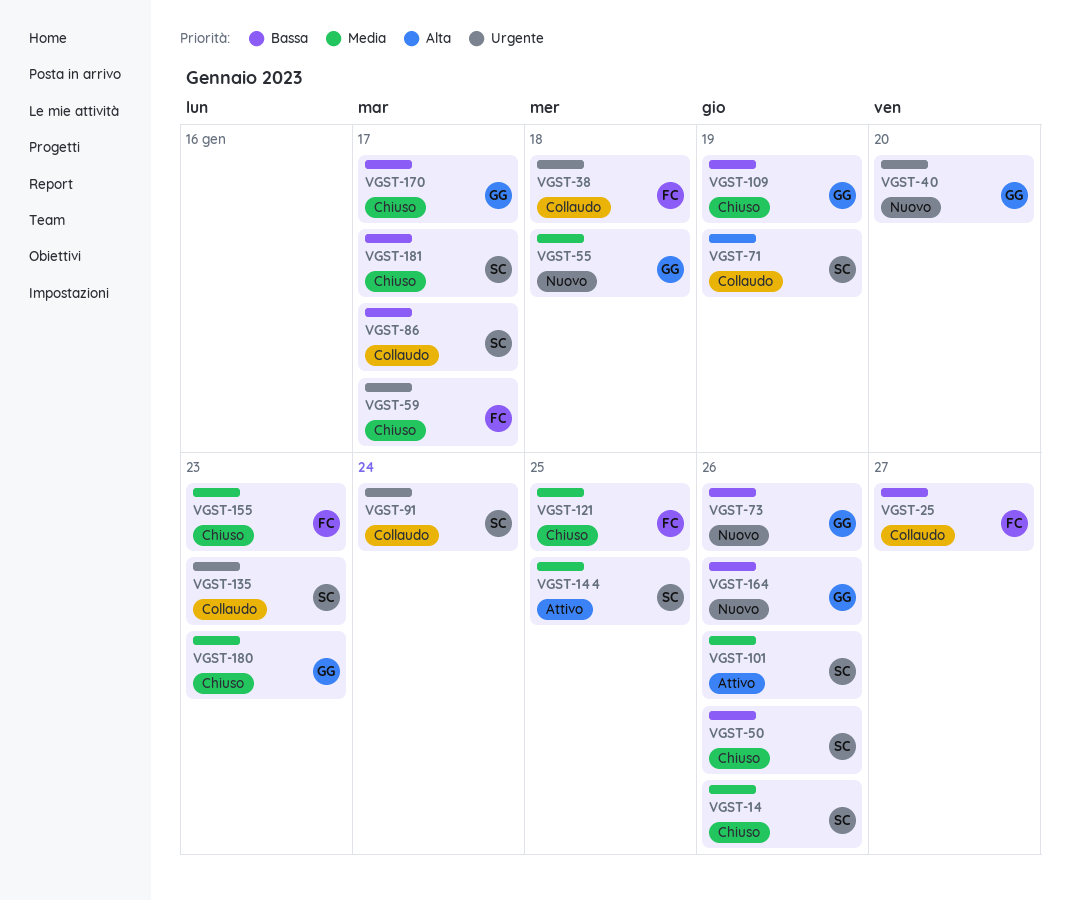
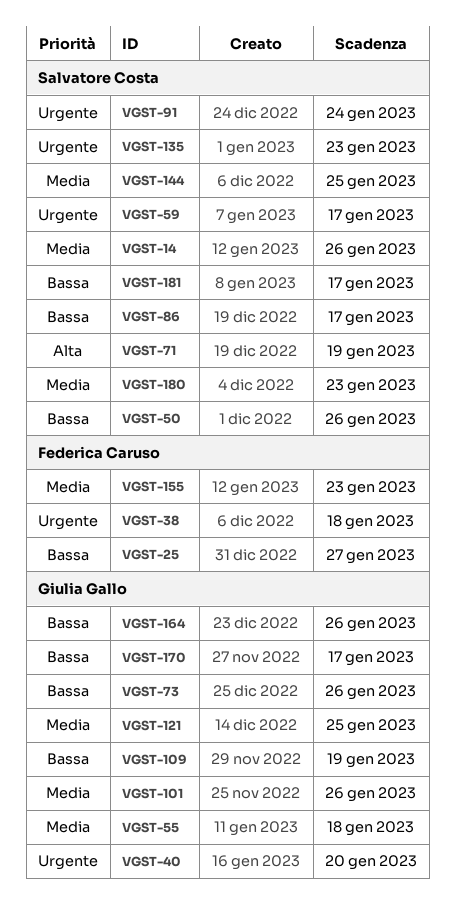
VGST-59, owner: Federica Caruso -> Salvatore Costa
VGST-101, owner: Salvatore Costa -> Giulia Gallo
VGST-121, owner: Federica Caruso -> Giulia Gallo
VGST-180, owner: Giulia Gallo -> Salvatore Costa

